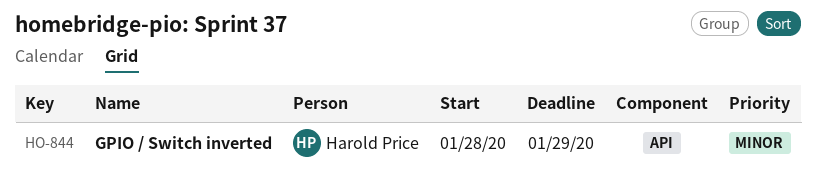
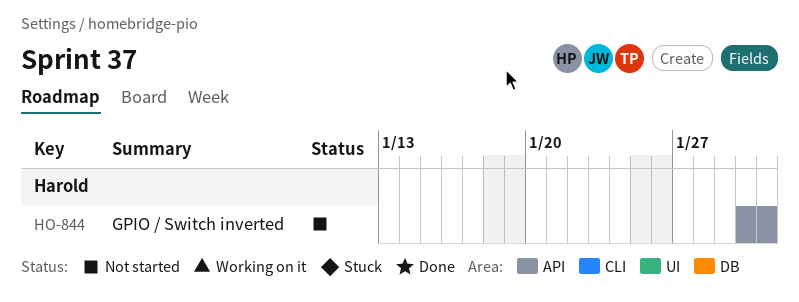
HO-844, start: Jan 28 -> Jan 30
HO-844, due: Jan 29 -> Jan 31

